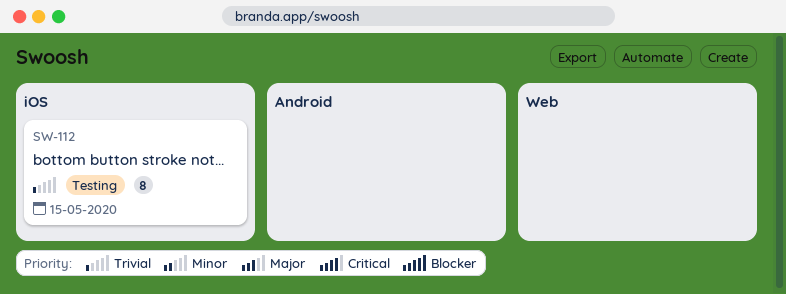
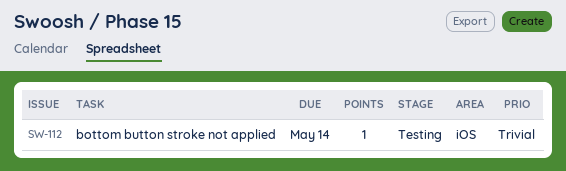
SW-112, estimate: 8 -> 1
SW-112, due: May 15 -> May 14

